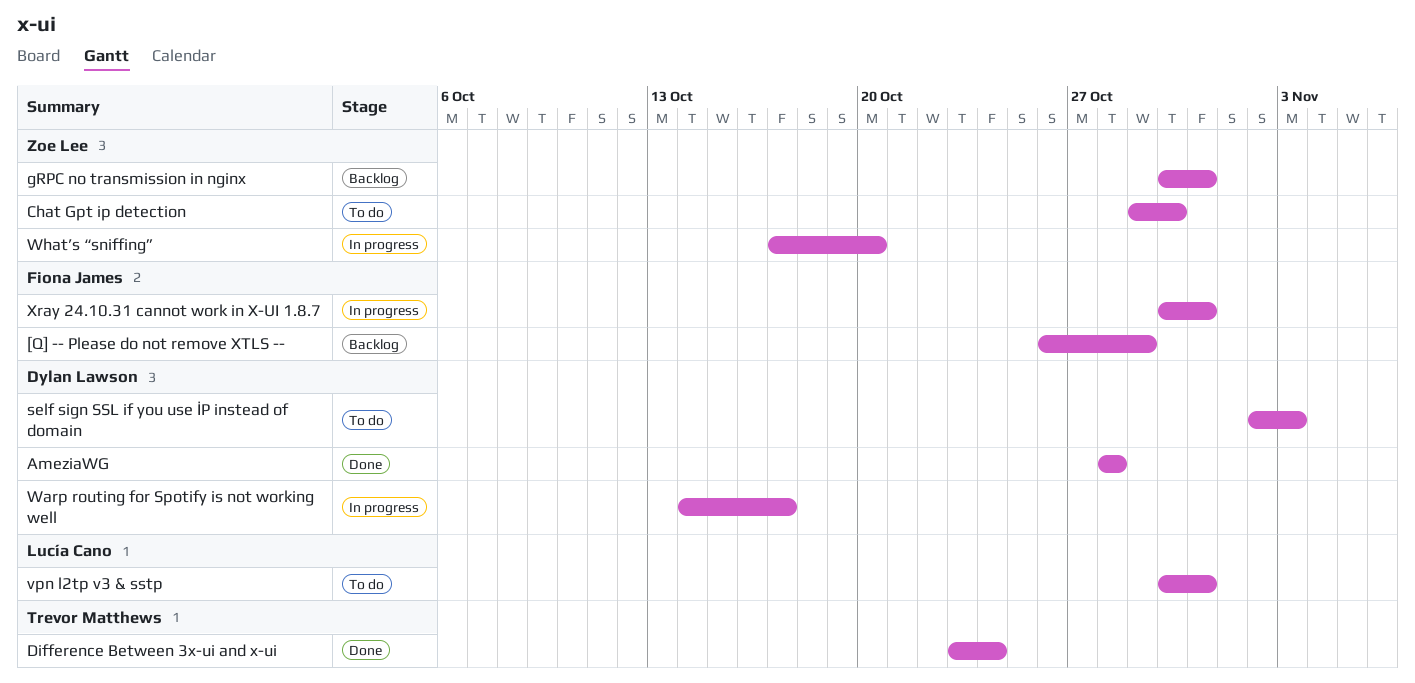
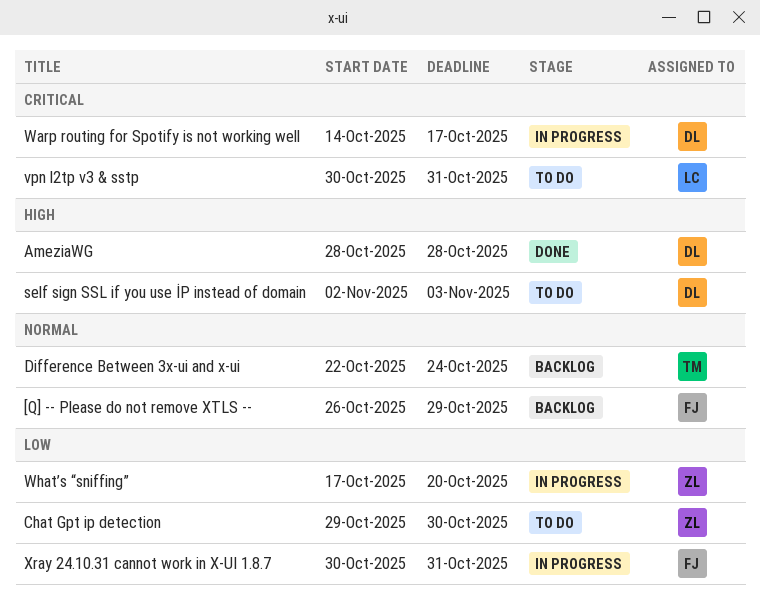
Difference Between 3x-ui and x-ui, status: Done -> Backlog
Difference Between 3x-ui and x-ui, start: Oct 23 -> Oct 22
gRPC no transmission in nginx: present -> none

